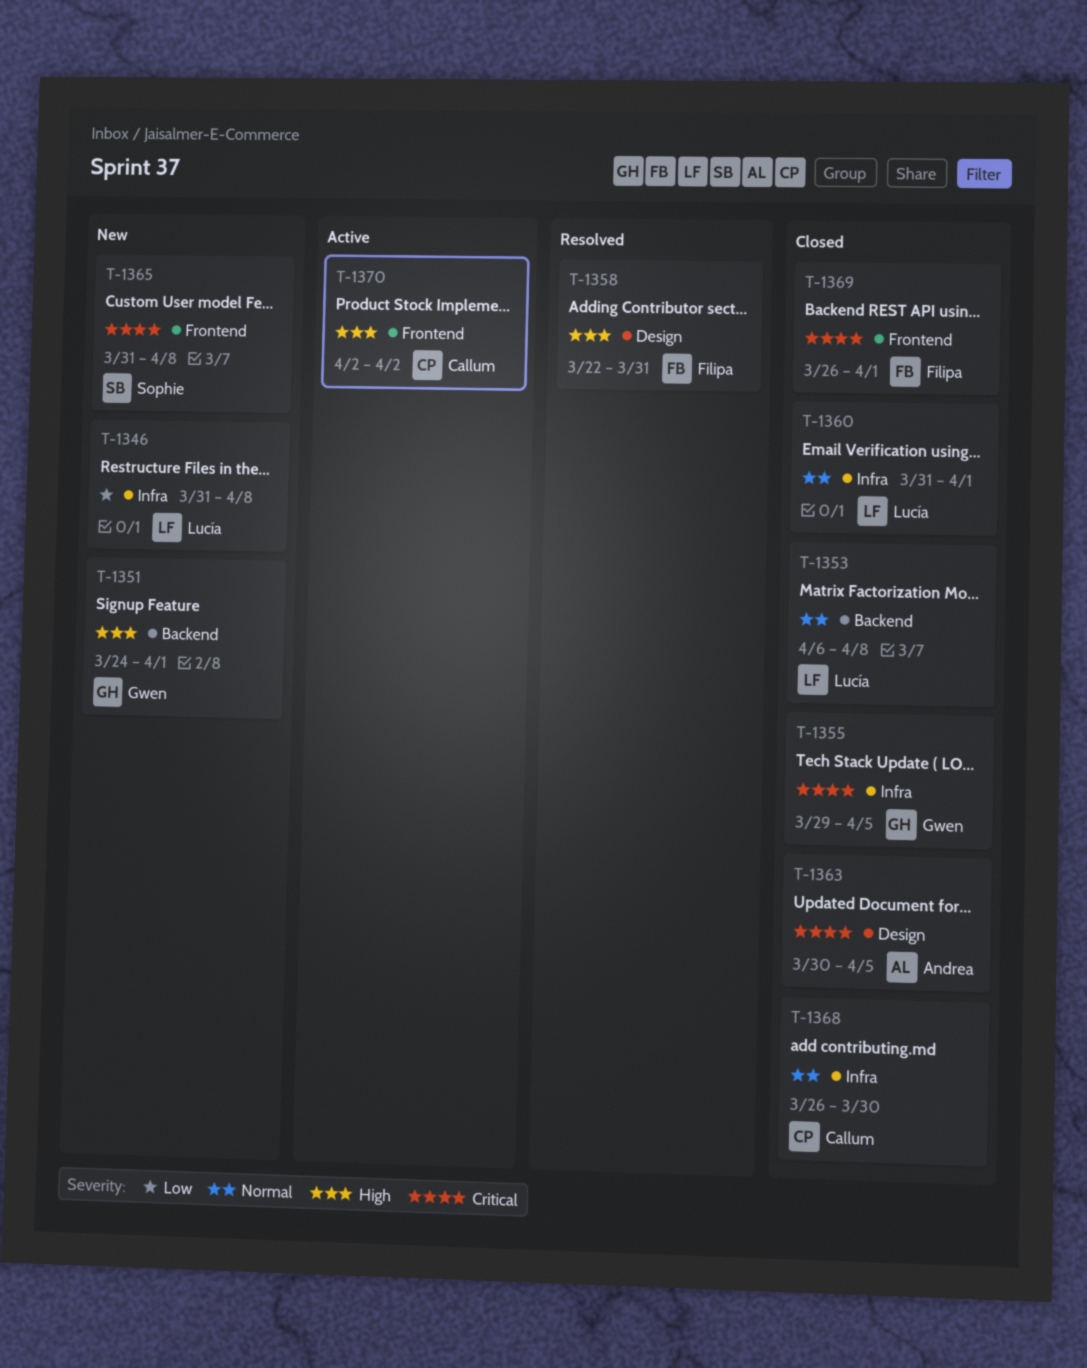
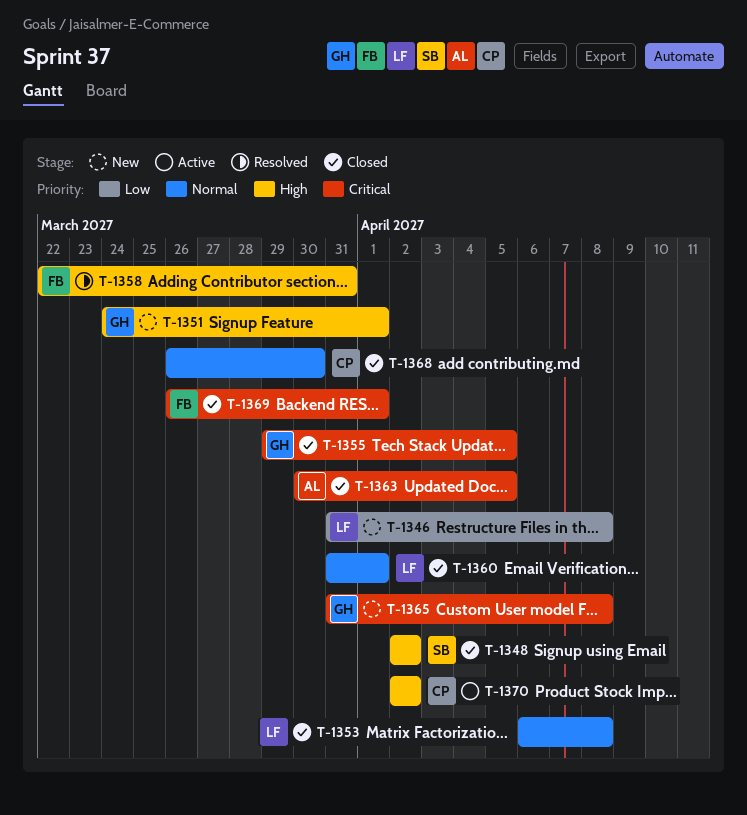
T-1348: none -> present
T-1365, owner: Sophie -> Gwen

